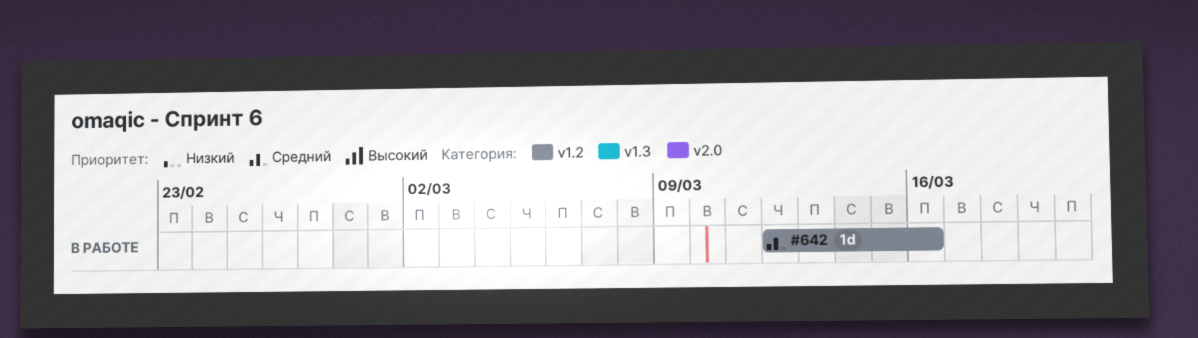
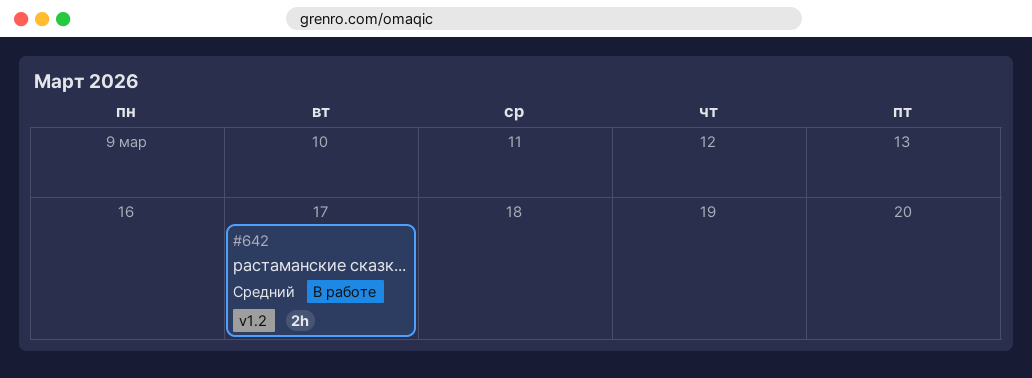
#642, estimate: 1d -> 2h
#642, due: Mar 16 -> Mar 17

